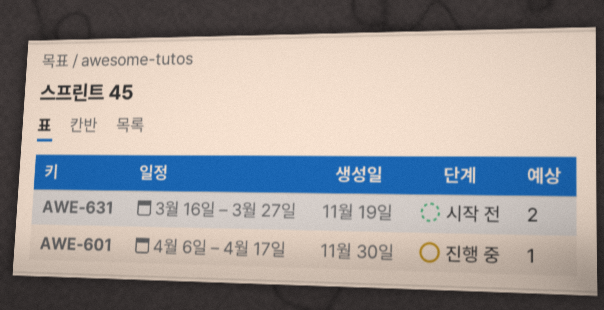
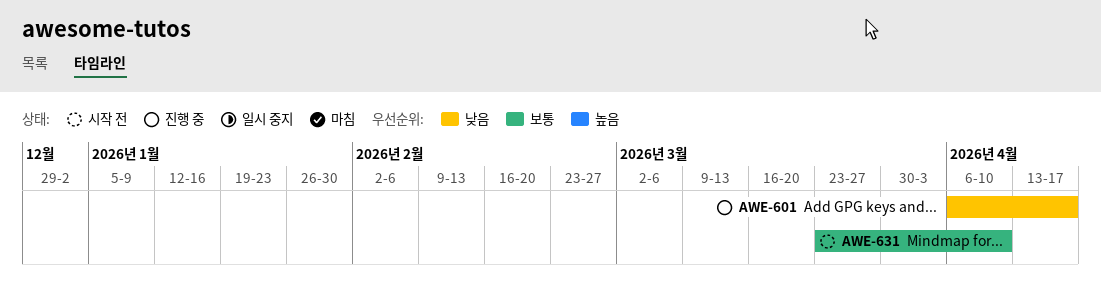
AWE-631, start: Mar 16 -> Mar 23
AWE-631, due: Mar 27 -> Apr 10

